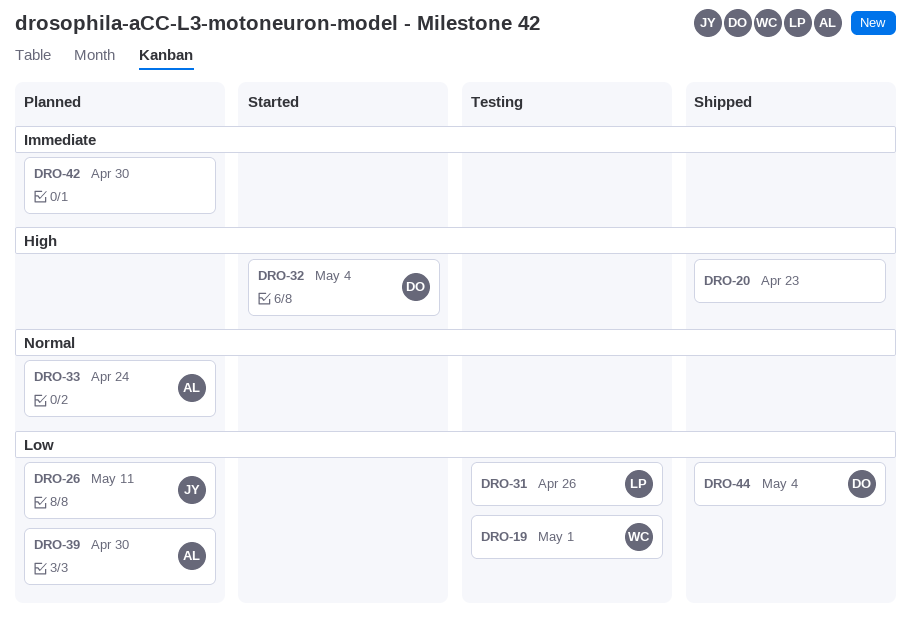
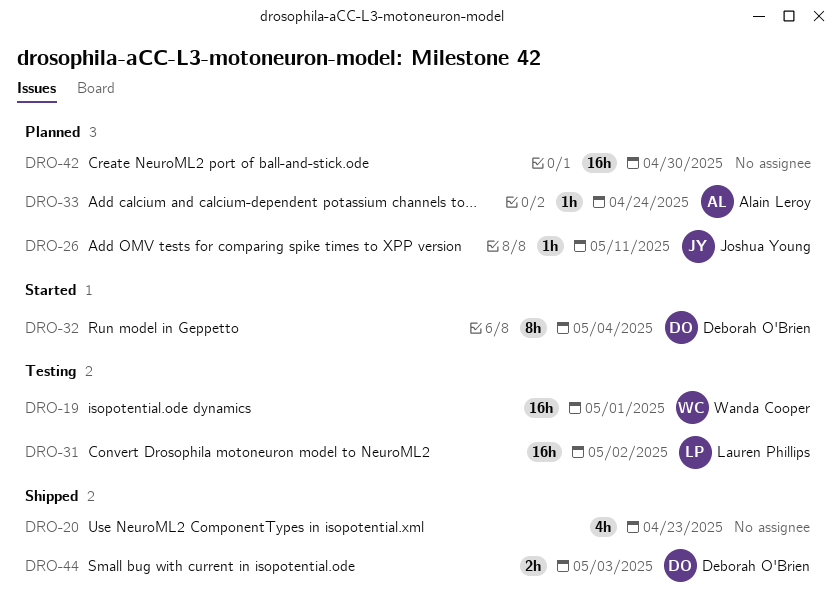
DRO-31, due: Apr 26 -> May 2
DRO-39: present -> none
DRO-44, due: May 4 -> May 3

